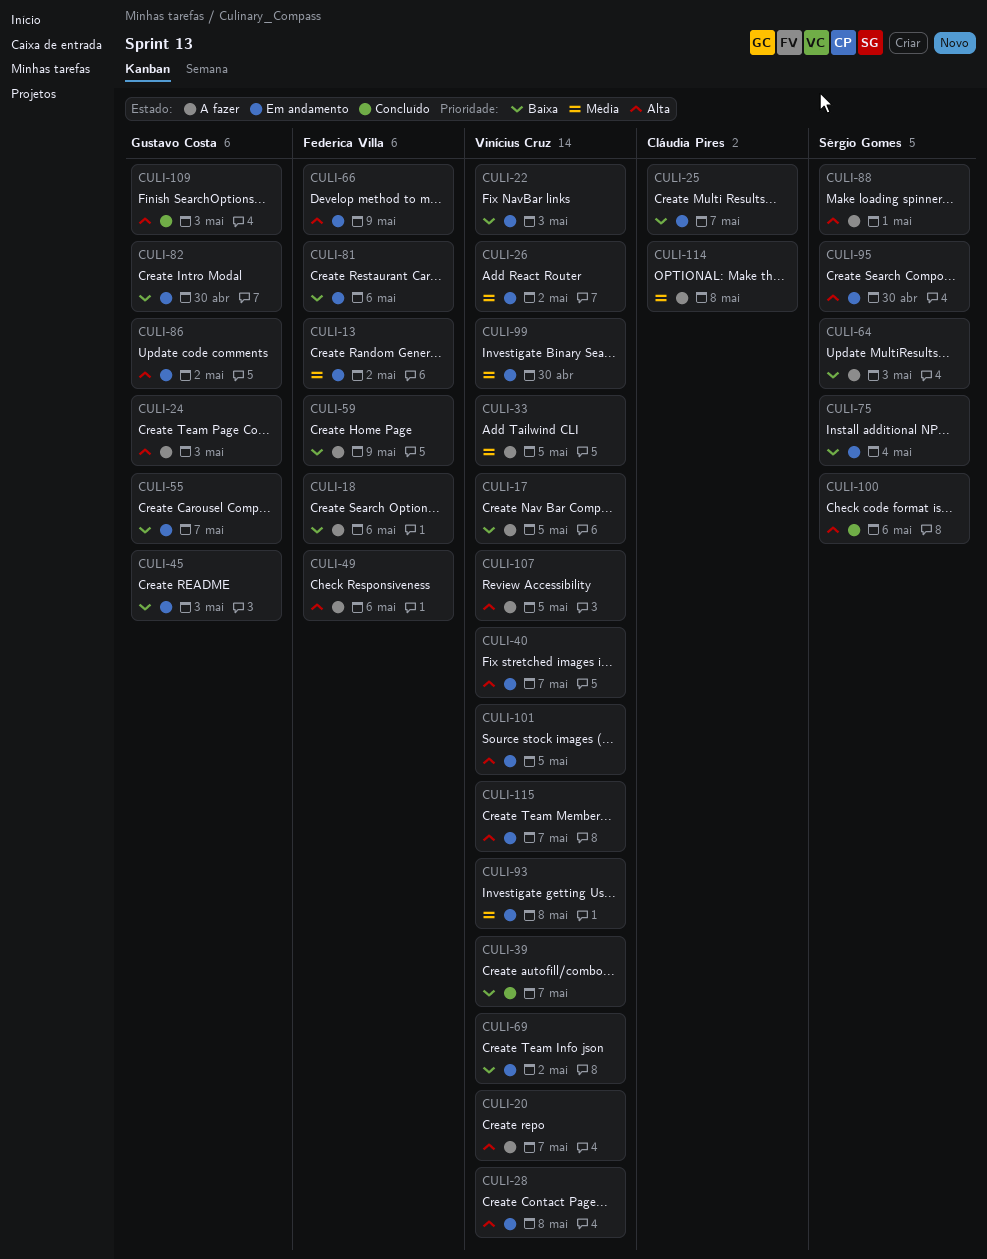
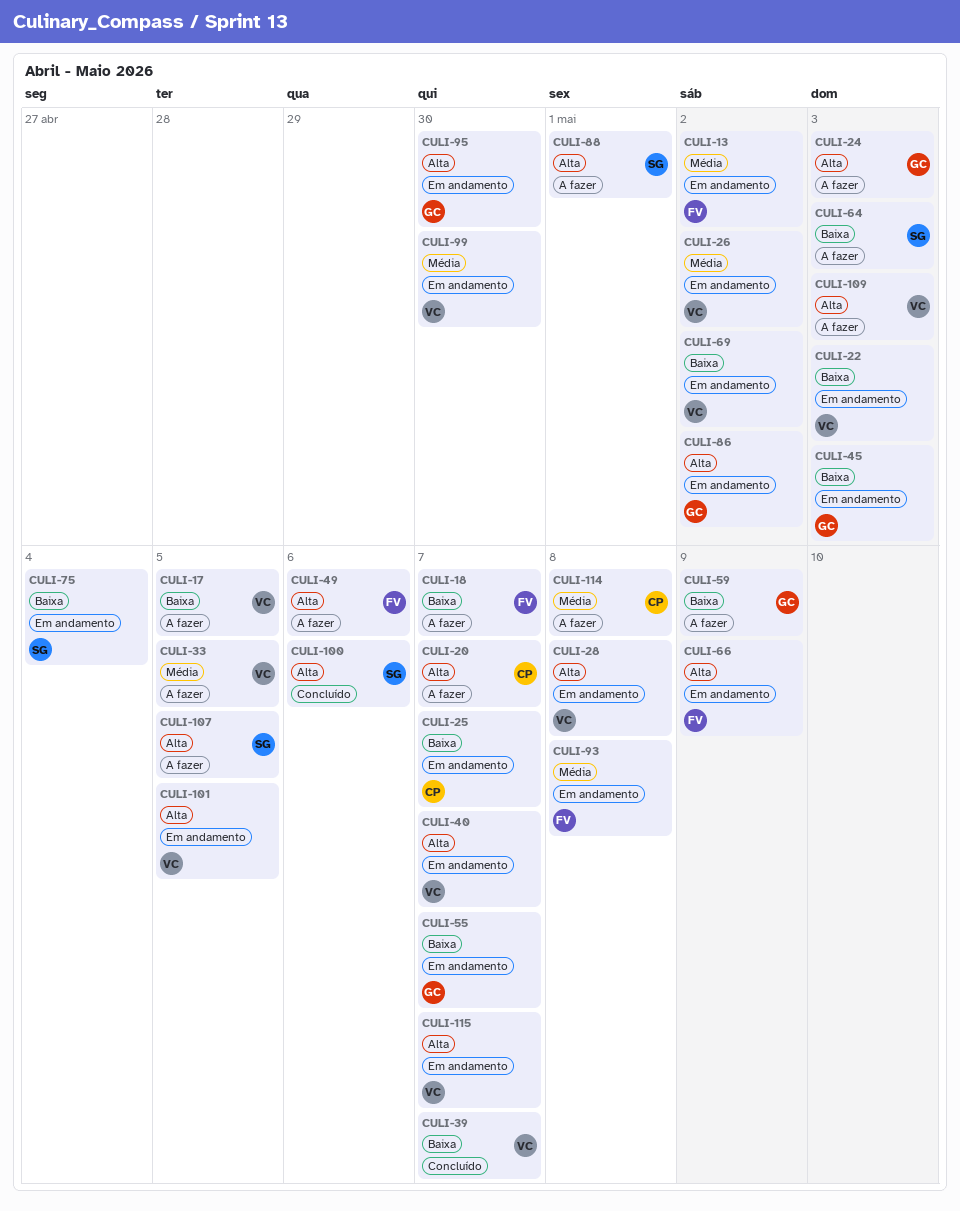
CULI-18, due: May 6 -> May 7
CULI-20, owner: Vinícius Cruz -> Cláudia Pires
CULI-59, owner: Federica Villa -> Gustavo Costa
CULI-81: present -> none
CULI-82: present -> none
CULI-93, owner: Vinícius Cruz -> Federica Villa
CULI-95, owner: Sérgio Gomes -> Gustavo Costa
CULI-107, owner: Vinícius Cruz -> Sérgio Gomes
CULI-109, status: Concluído -> A fazer
CULI-109, owner: Gustavo Costa -> Vinícius Cruz

